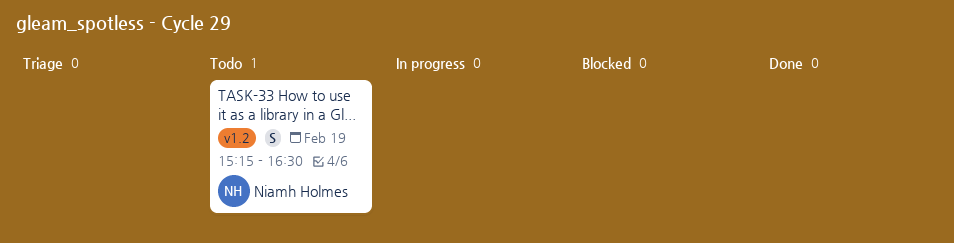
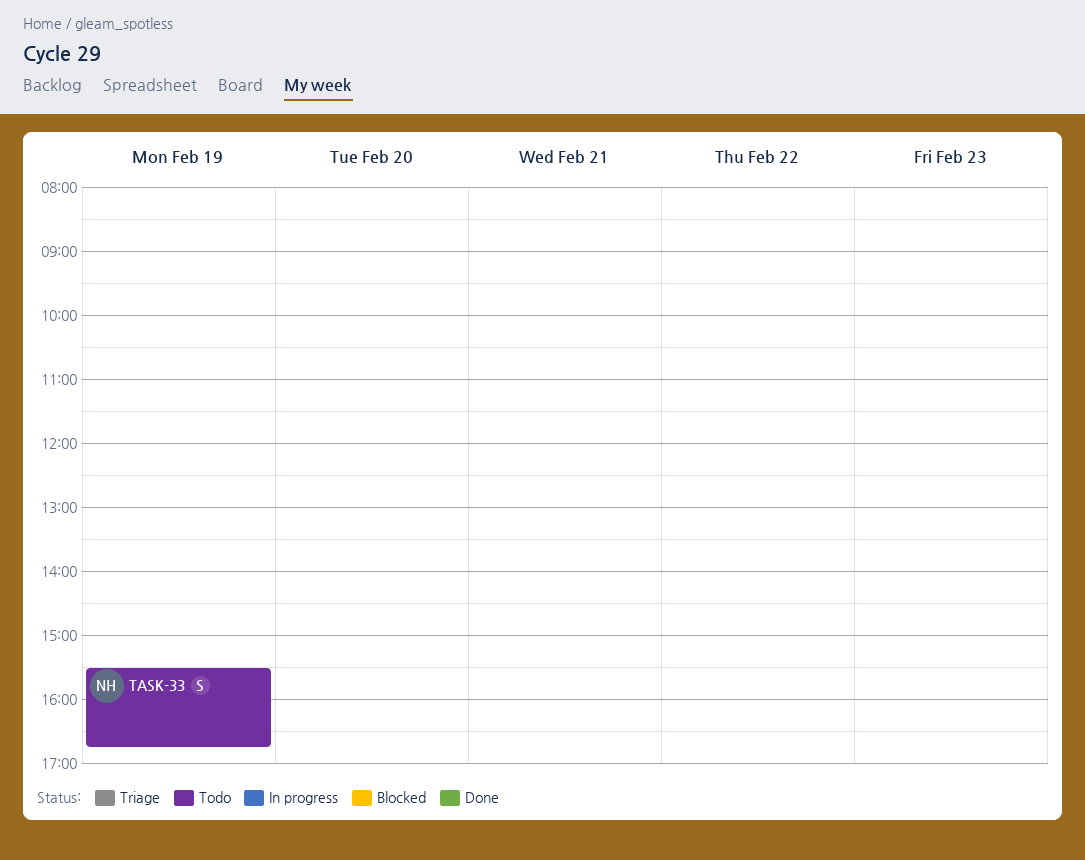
TASK-33, begins: 15:15 -> 15:30
TASK-33, ends: 16:30 -> 16:45

